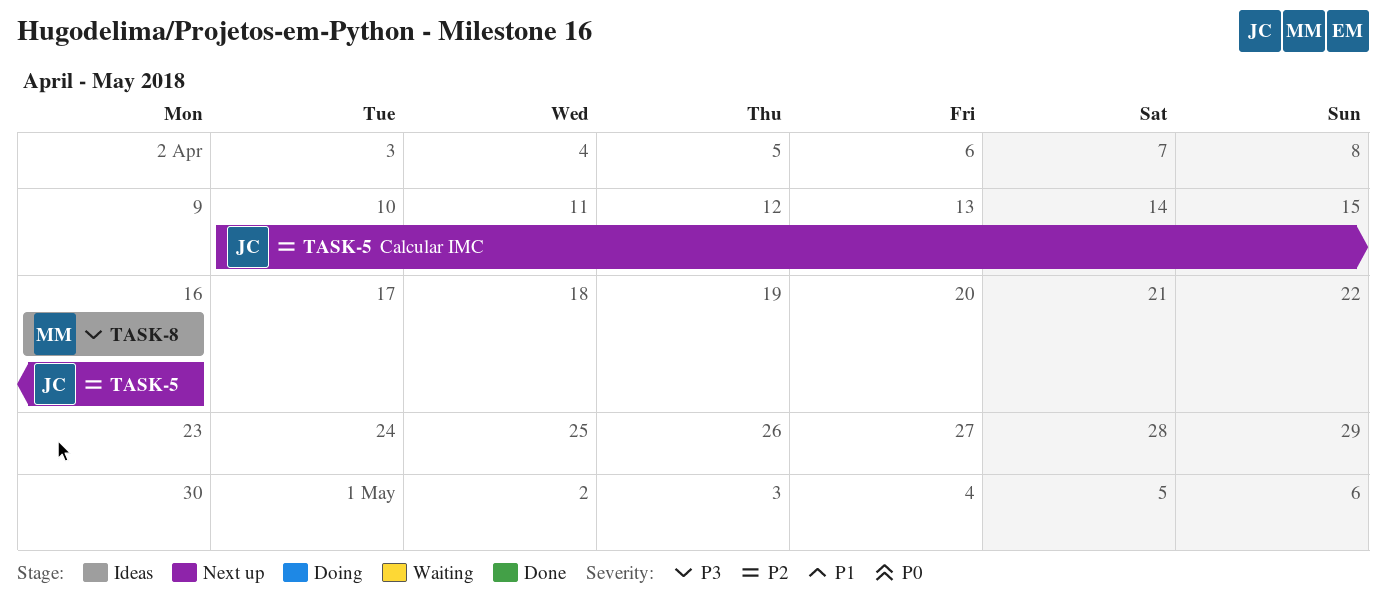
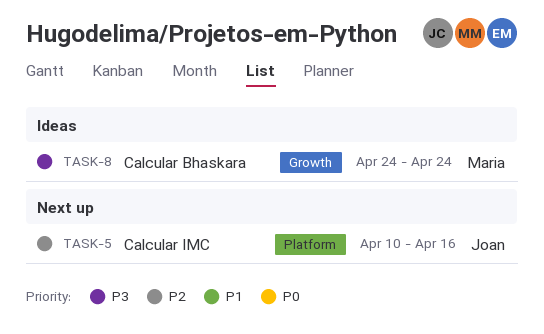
TASK-8, start: Apr 16 -> Apr 24
TASK-8, due: Apr 16 -> Apr 24

